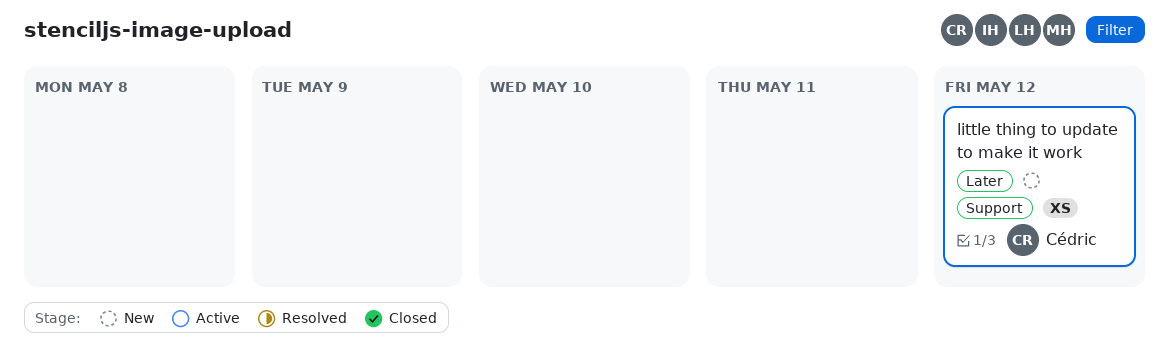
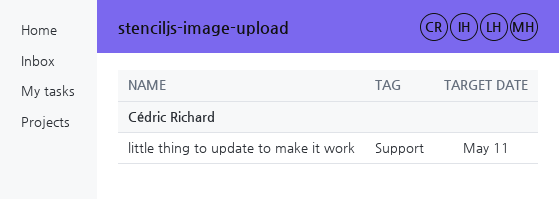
little thing to update to make it work, due: May 12 -> May 11

